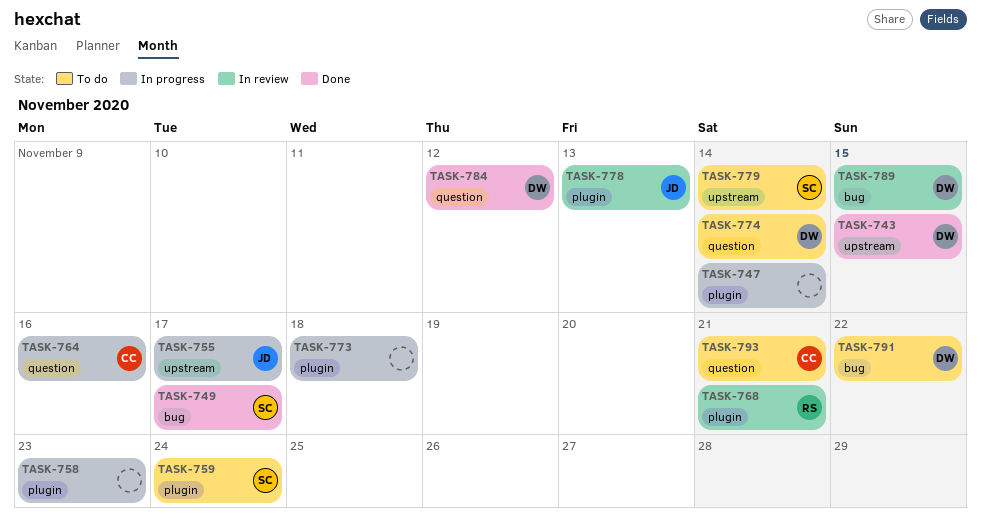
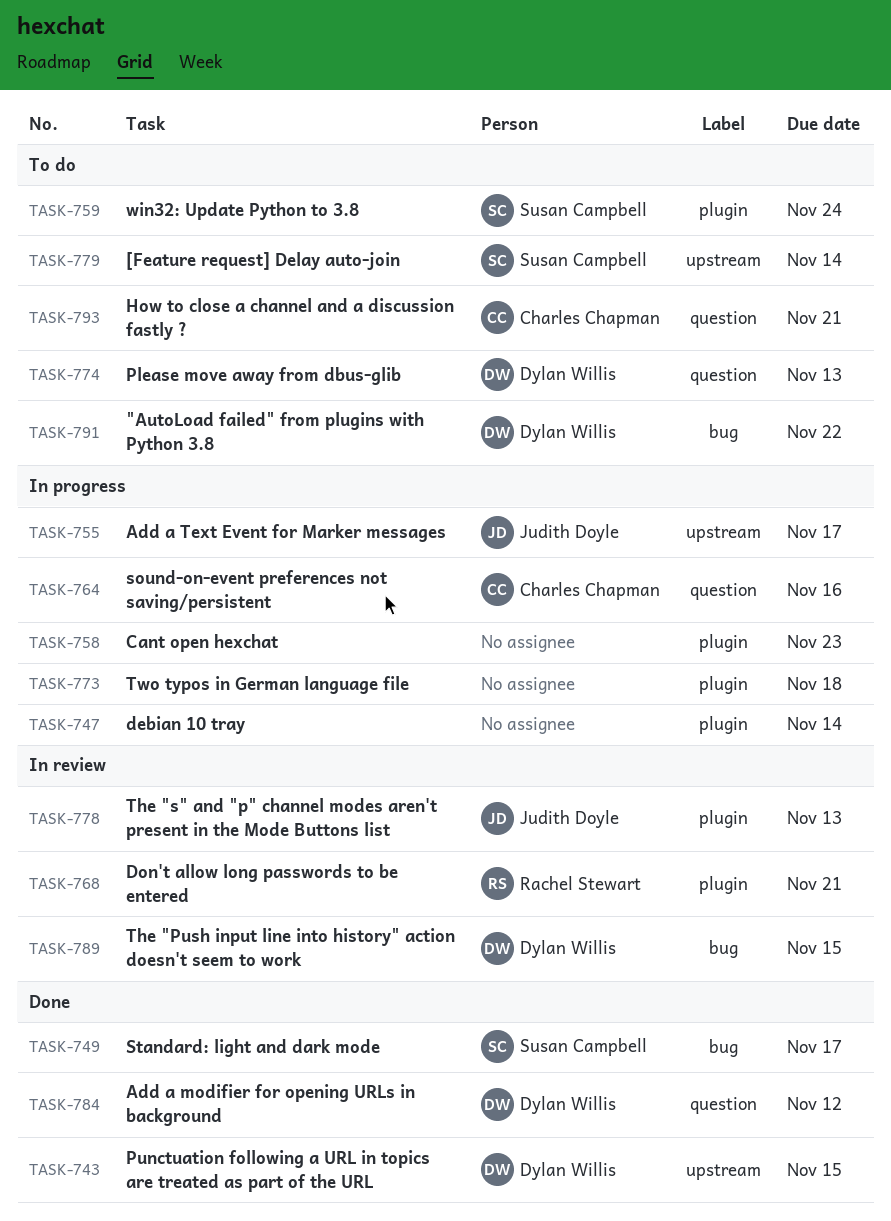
TASK-774, due: Nov 14 -> Nov 13

